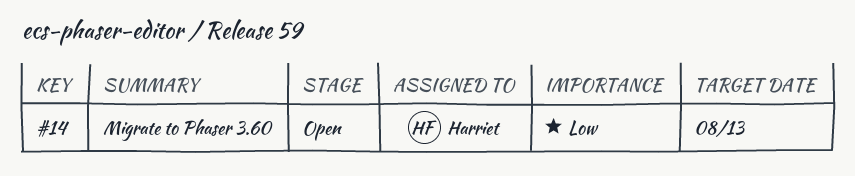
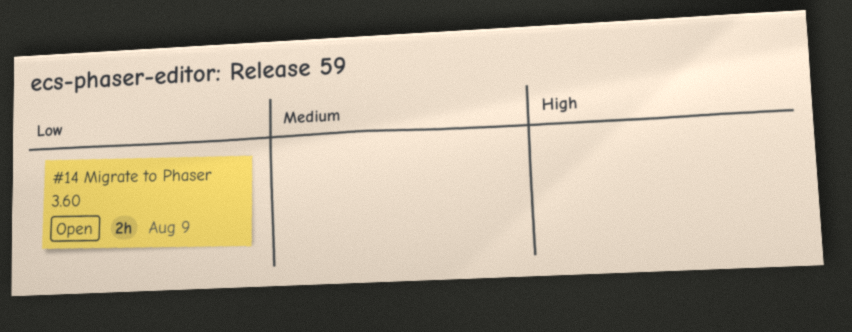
#14, due: Aug 13 -> Aug 9

